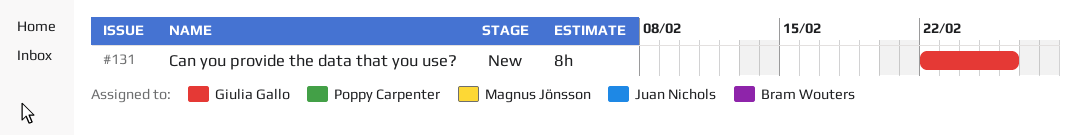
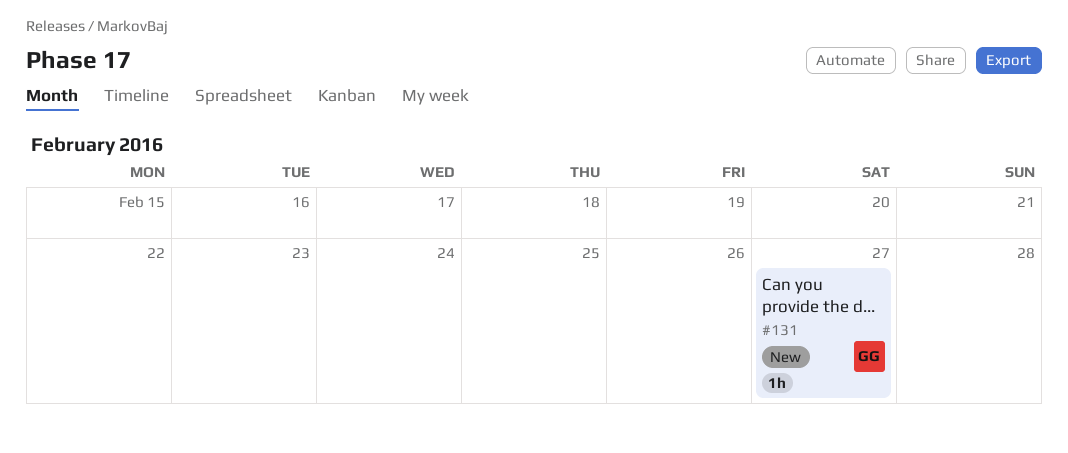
#131, estimate: 8h -> 1h
#131, due: Feb 26 -> Feb 27

